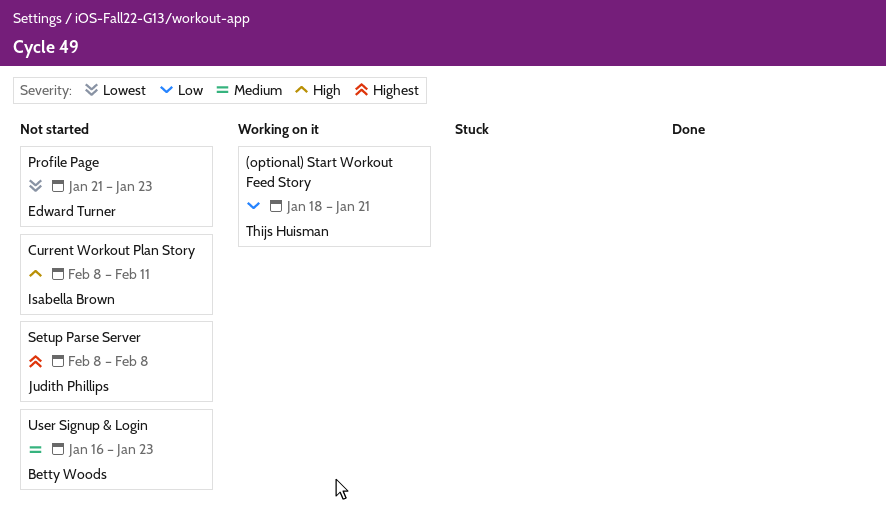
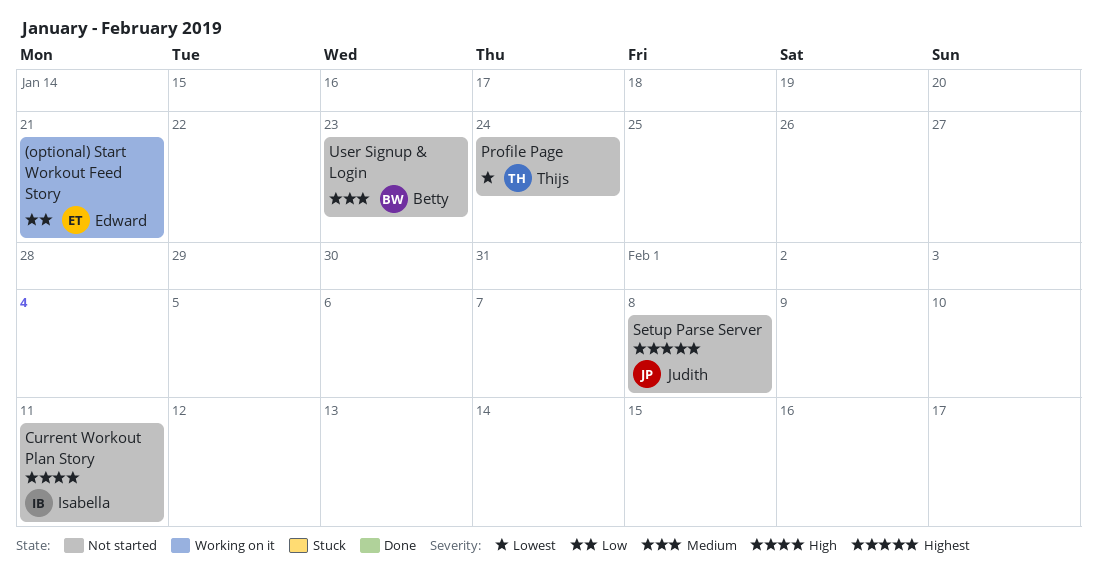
(optional) Start Workout Feed Story, owner: Thijs Huisman -> Edward Turner
Profile Page, owner: Edward Turner -> Thijs Huisman
Profile Page, due: Jan 23 -> Jan 24

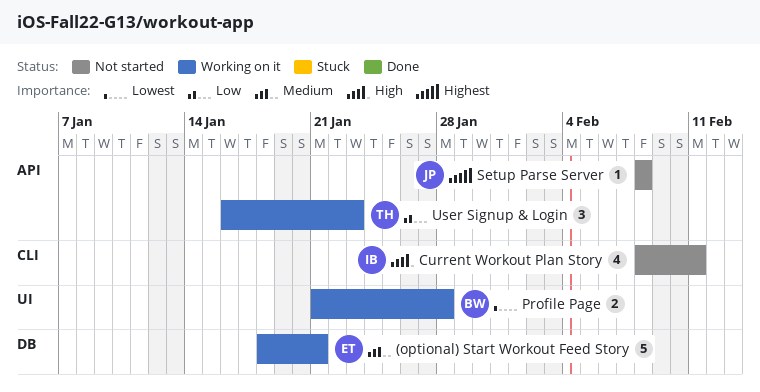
(optional) Start Workout Feed Story, priority: Low -> Medium
Profile Page, status: Not started -> Working on it
Profile Page, owner: Thijs -> Betty
Profile Page, due: Jan 24 -> Jan 28
User Signup & Login, status: Not started -> Working on it
User Signup & Login, owner: Betty -> Thijs
User Signup & Login, priority: Medium -> Low

